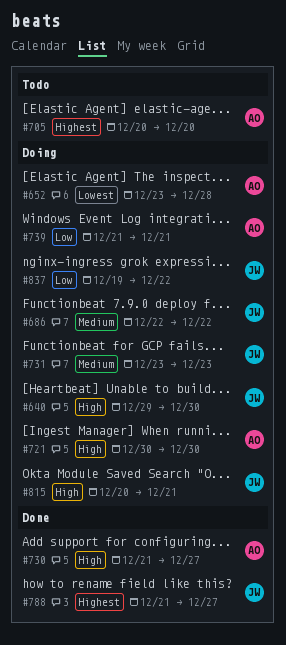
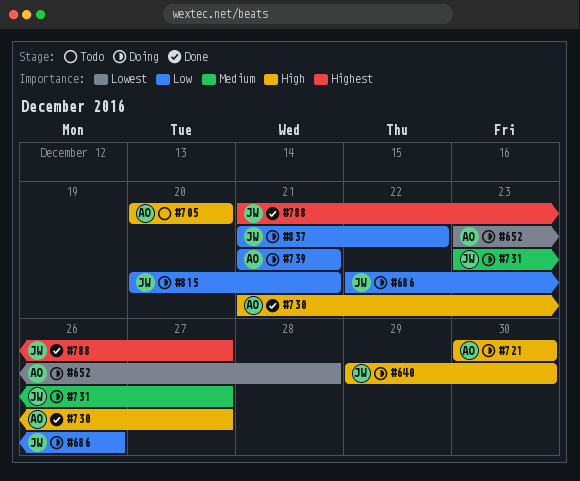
#686, priority: Medium -> Low
#686, due: Dec 22 -> Dec 26
#705, priority: Highest -> High
#731, due: Dec 23 -> Dec 27
#815, priority: High -> Low
#837, start: Dec 19 -> Dec 21

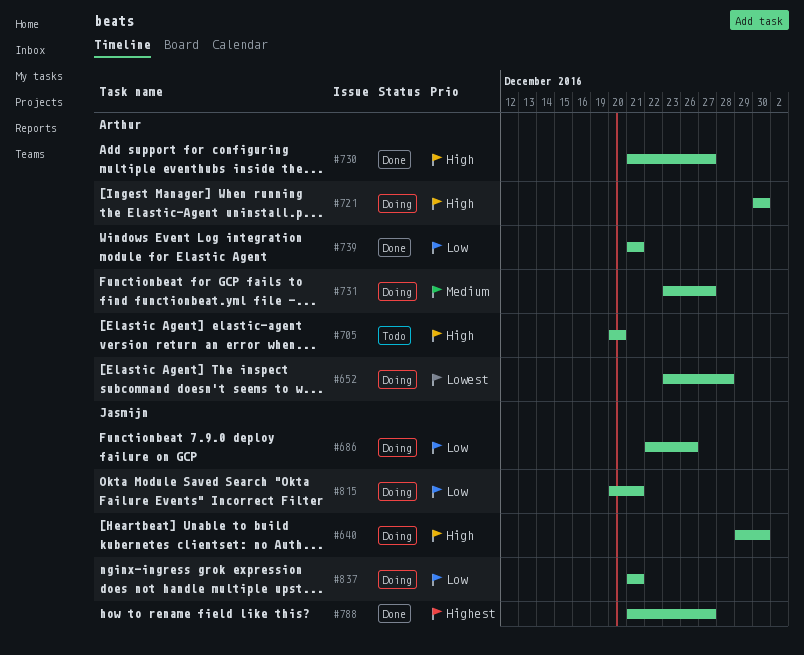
#731, owner: Jasmijn -> Arthur
#739, status: Doing -> Done
#837, due: Dec 22 -> Dec 21

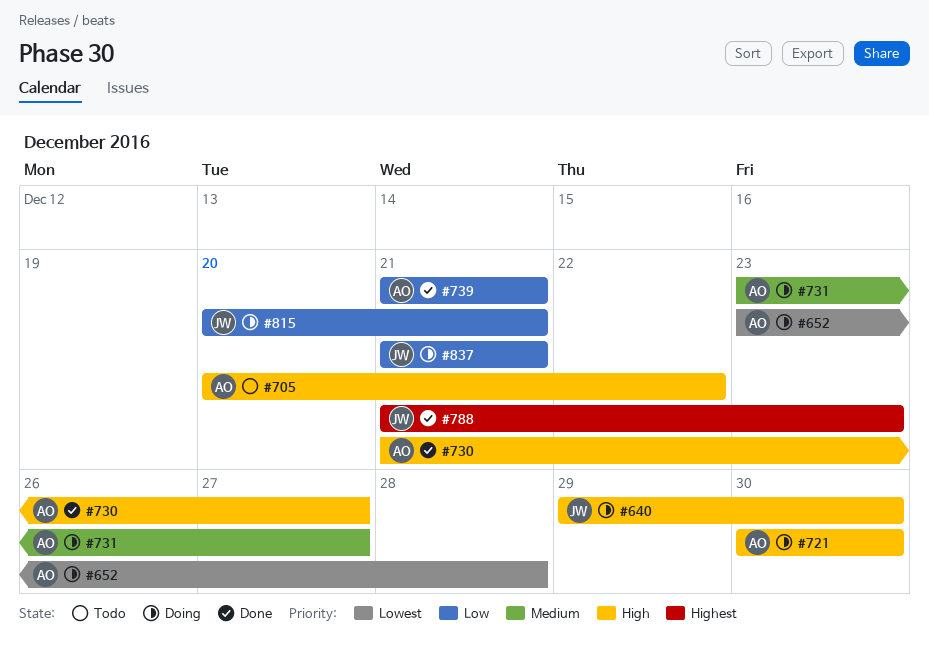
#686: present -> none
#705, due: Dec 20 -> Dec 22
#788, due: Dec 27 -> Dec 23

